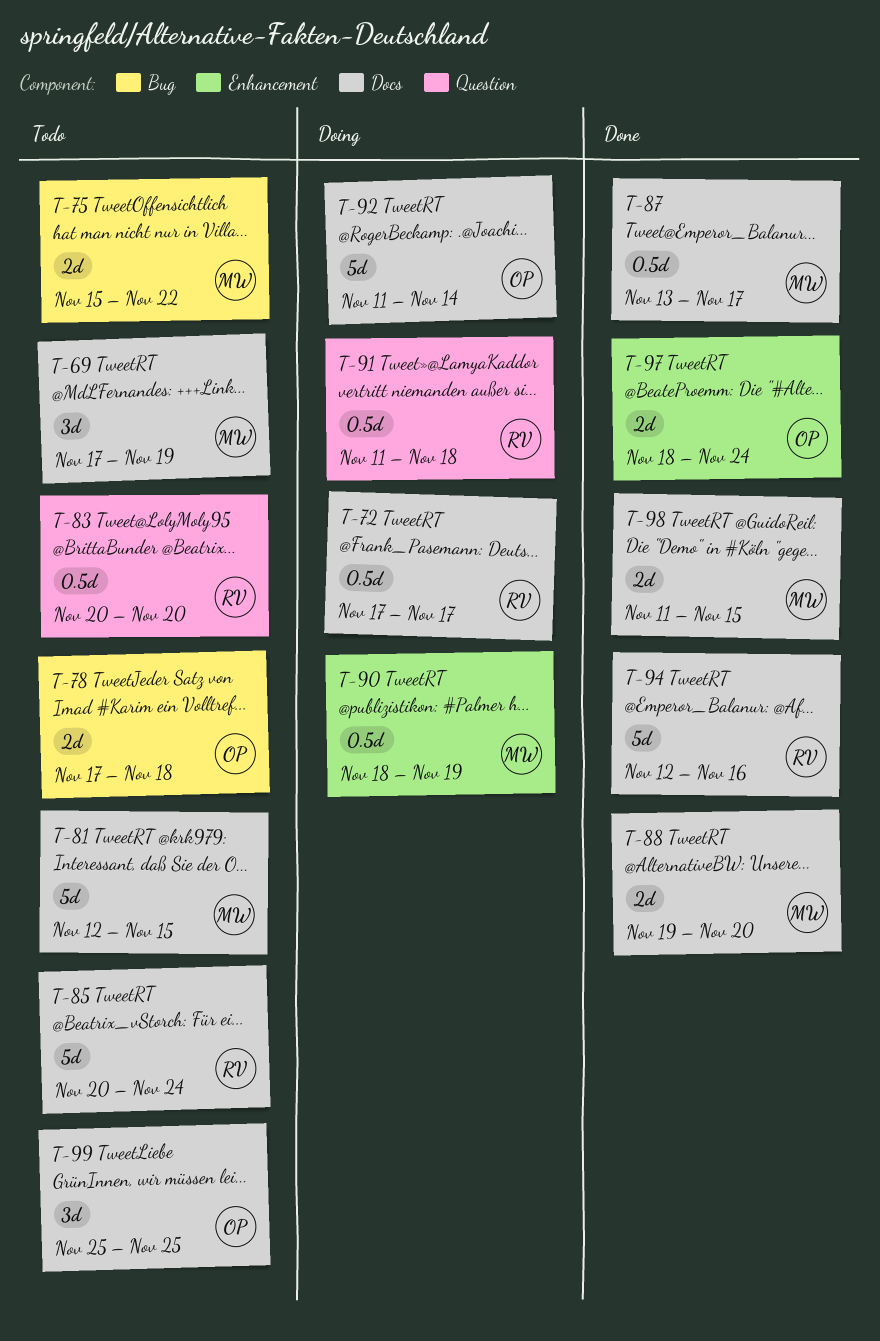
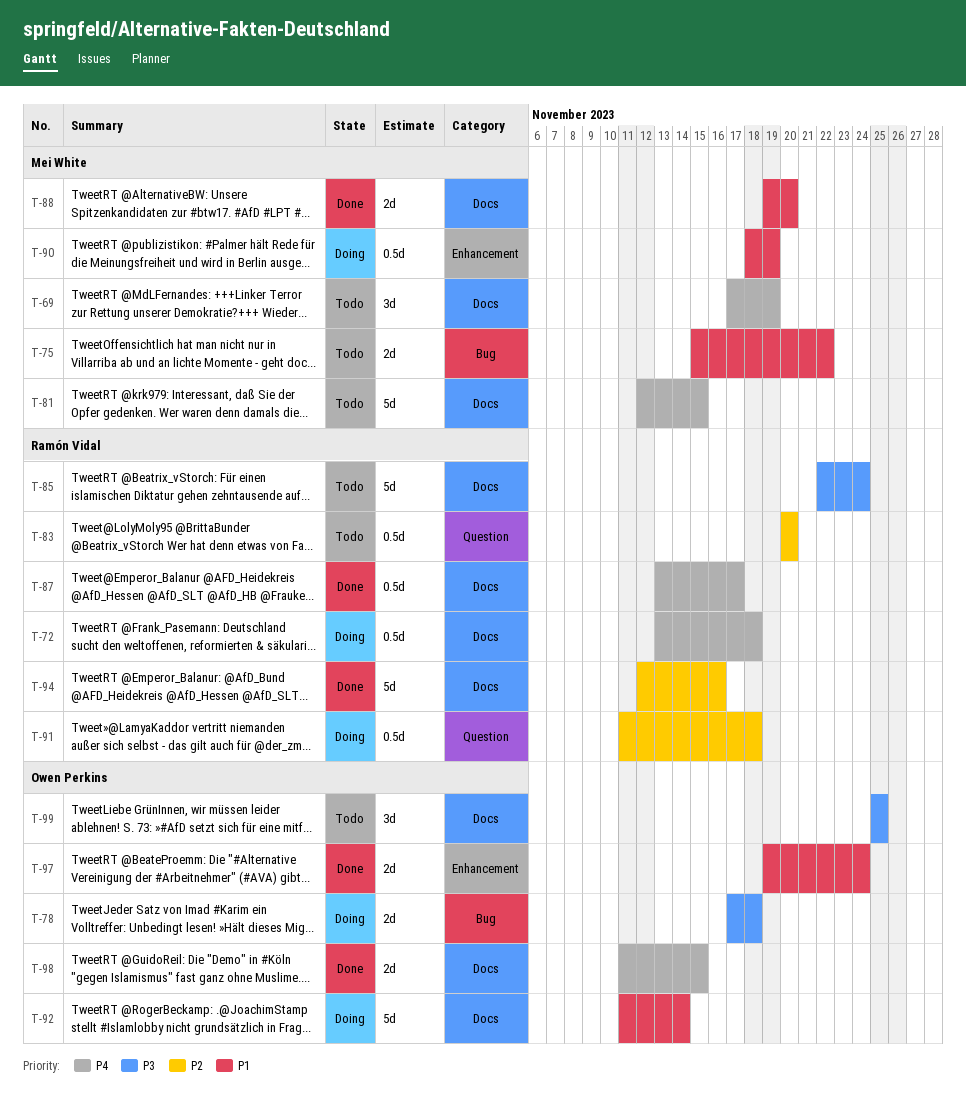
T-72, start: Nov 17 -> Nov 13
T-72, due: Nov 17 -> Nov 18
T-78, status: Todo -> Doing
T-85, start: Nov 20 -> Nov 22
T-87, owner: Mei White -> Ramón Vidal
T-97, start: Nov 18 -> Nov 19
T-98, owner: Mei White -> Owen Perkins

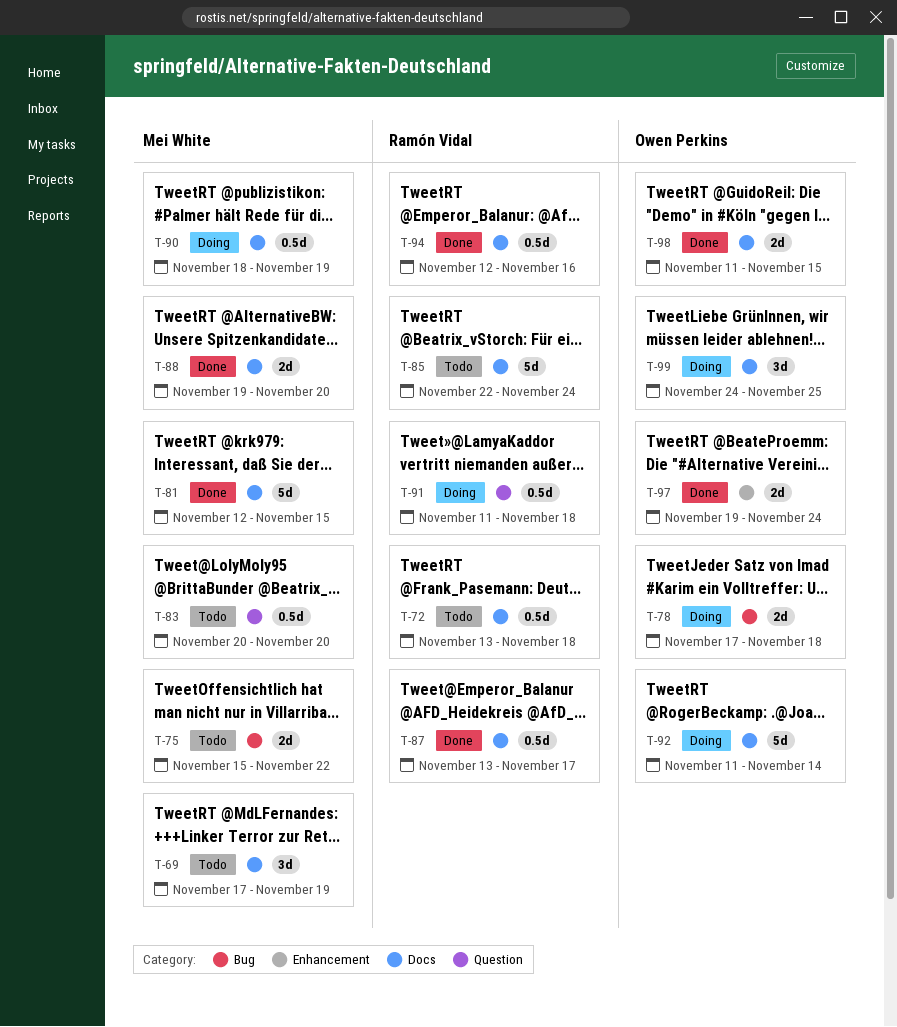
T-72, status: Doing -> Todo
T-81, status: Todo -> Done
T-83, owner: Ramón Vidal -> Mei White
T-90, label: Enhancement -> Docs
T-94, estimate: 5d -> 0.5d
T-99, status: Todo -> Doing
T-99, start: Nov 25 -> Nov 24

